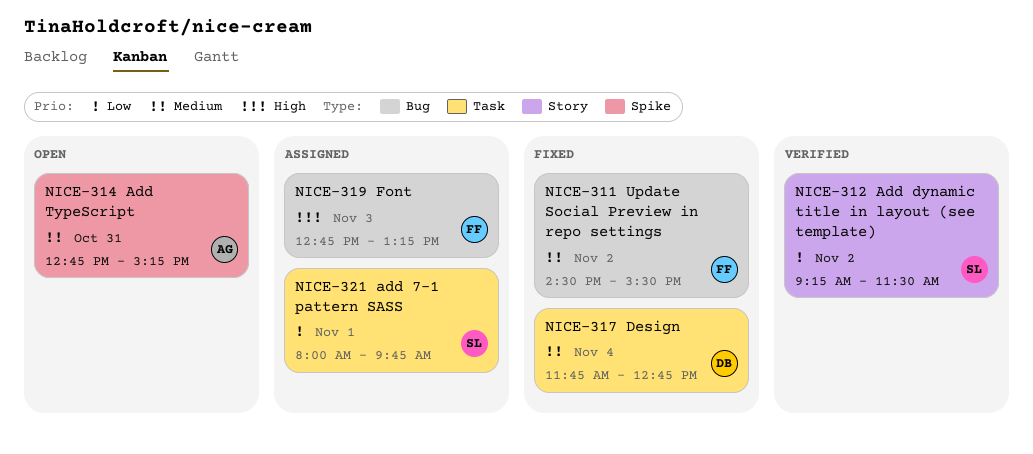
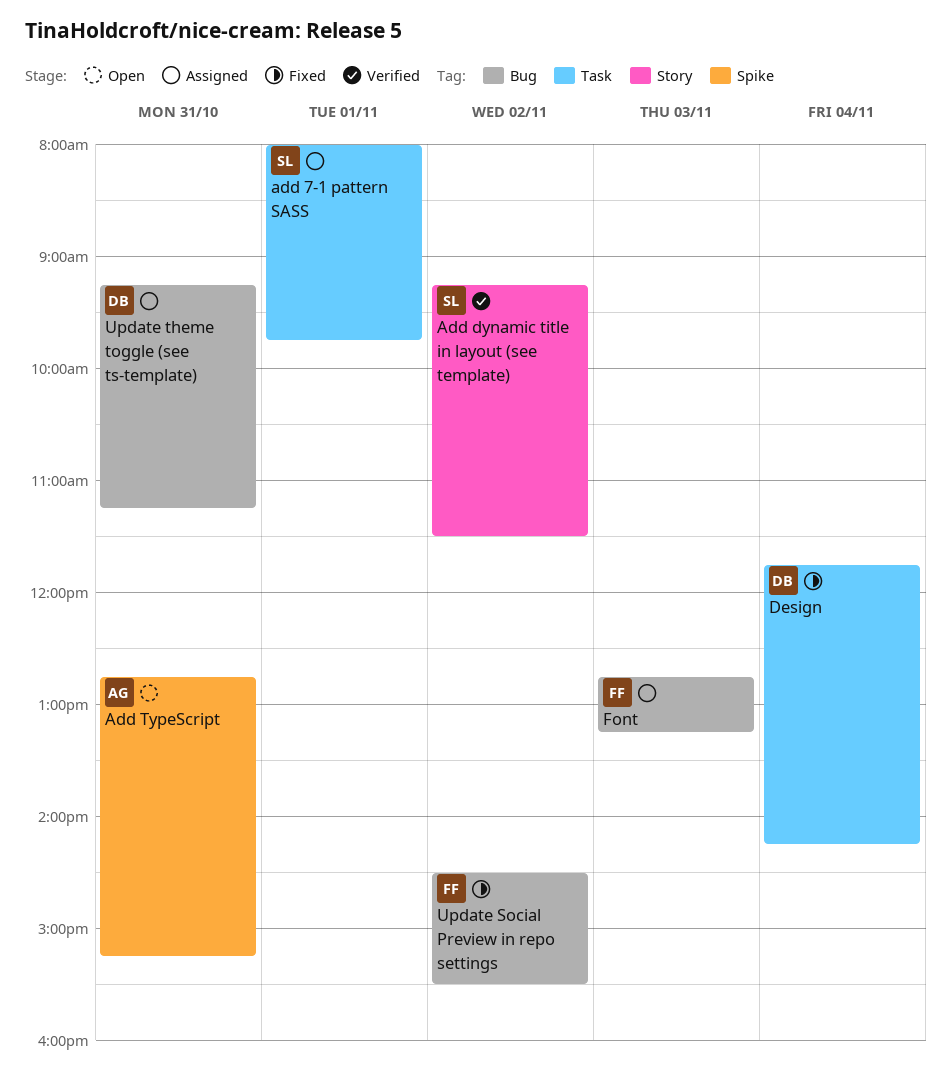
Design, ends: 12:45 -> 14:15
Update theme toggle (see ts-template): none -> present

